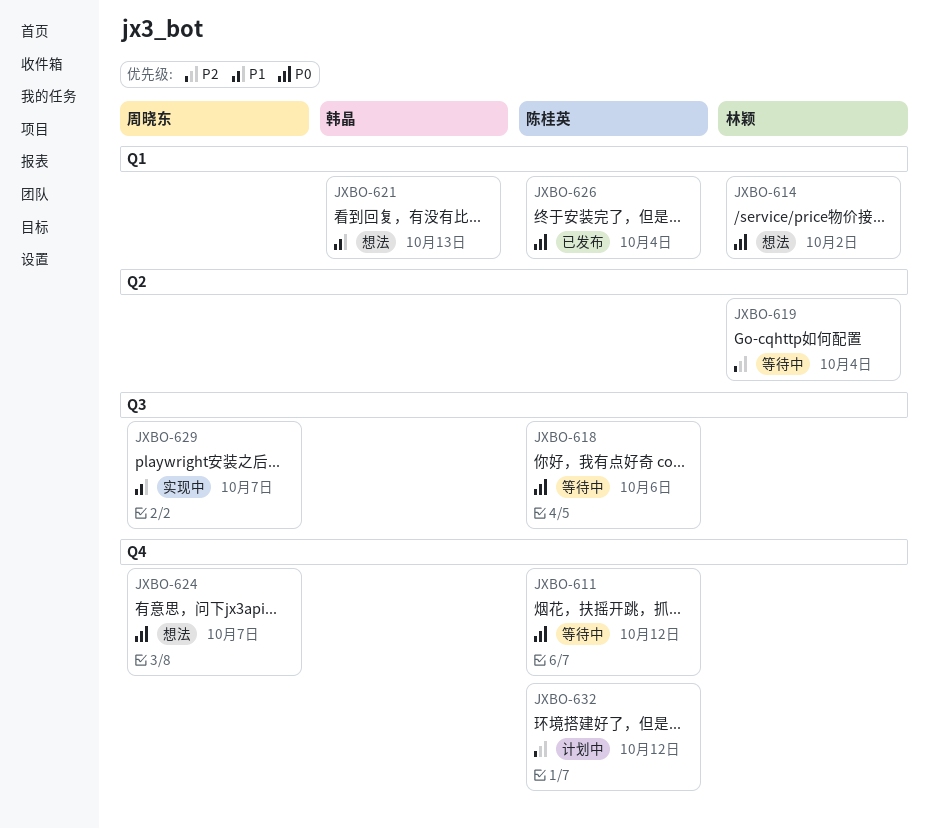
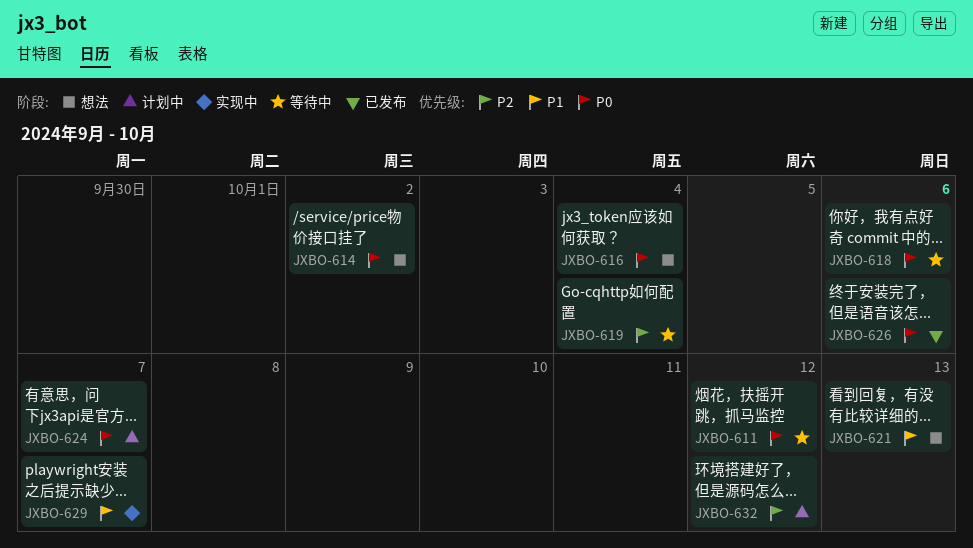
JXBO-616: none -> present
JXBO-624, status: 想法 -> 计划中
JXBO-626, due: Oct 4 -> Oct 6

